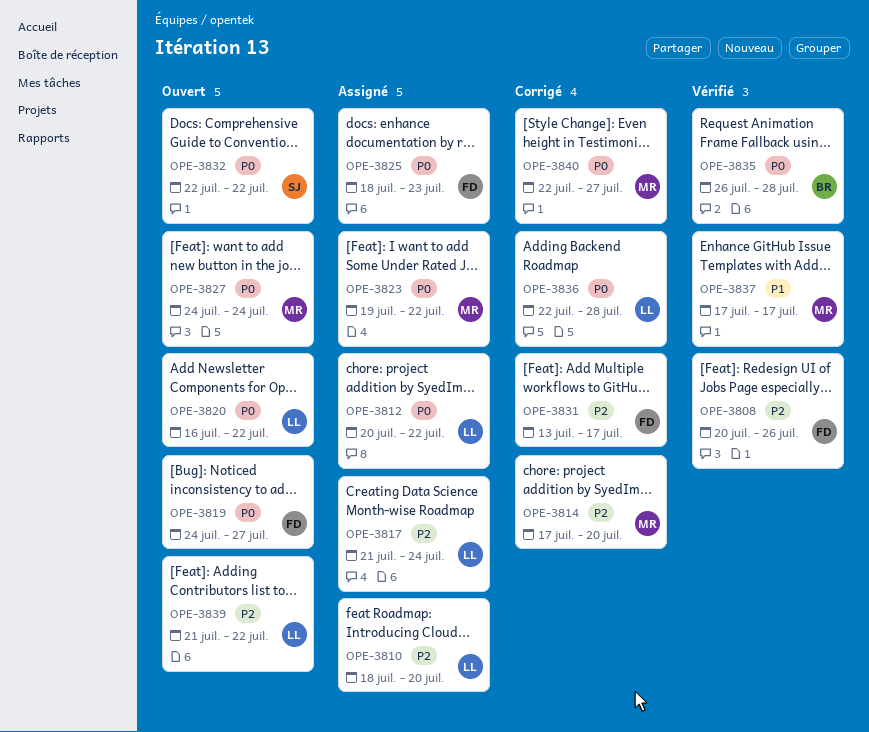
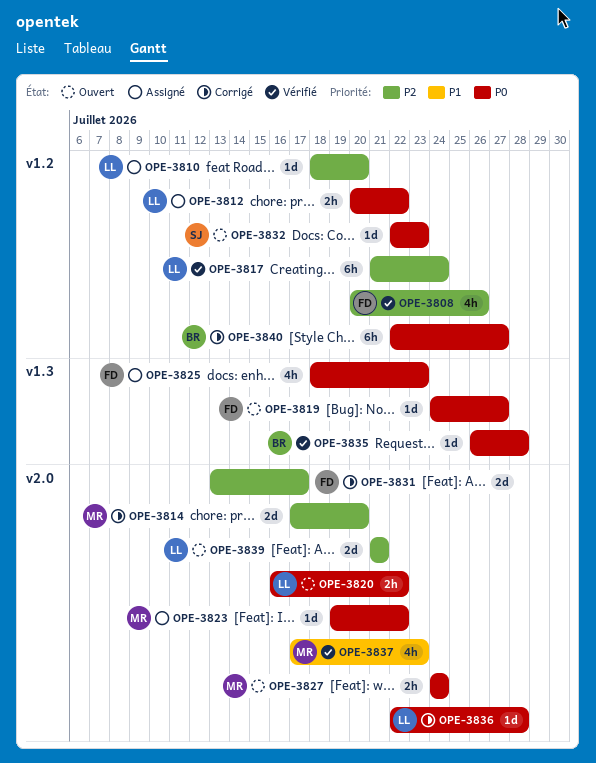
OPE-3817, status: Assigné -> Vérifié
OPE-3832, due: Jul 22 -> Jul 23
OPE-3837, due: Jul 17 -> Jul 23
OPE-3839, due: Jul 22 -> Jul 21
OPE-3840, owner: MR -> BR

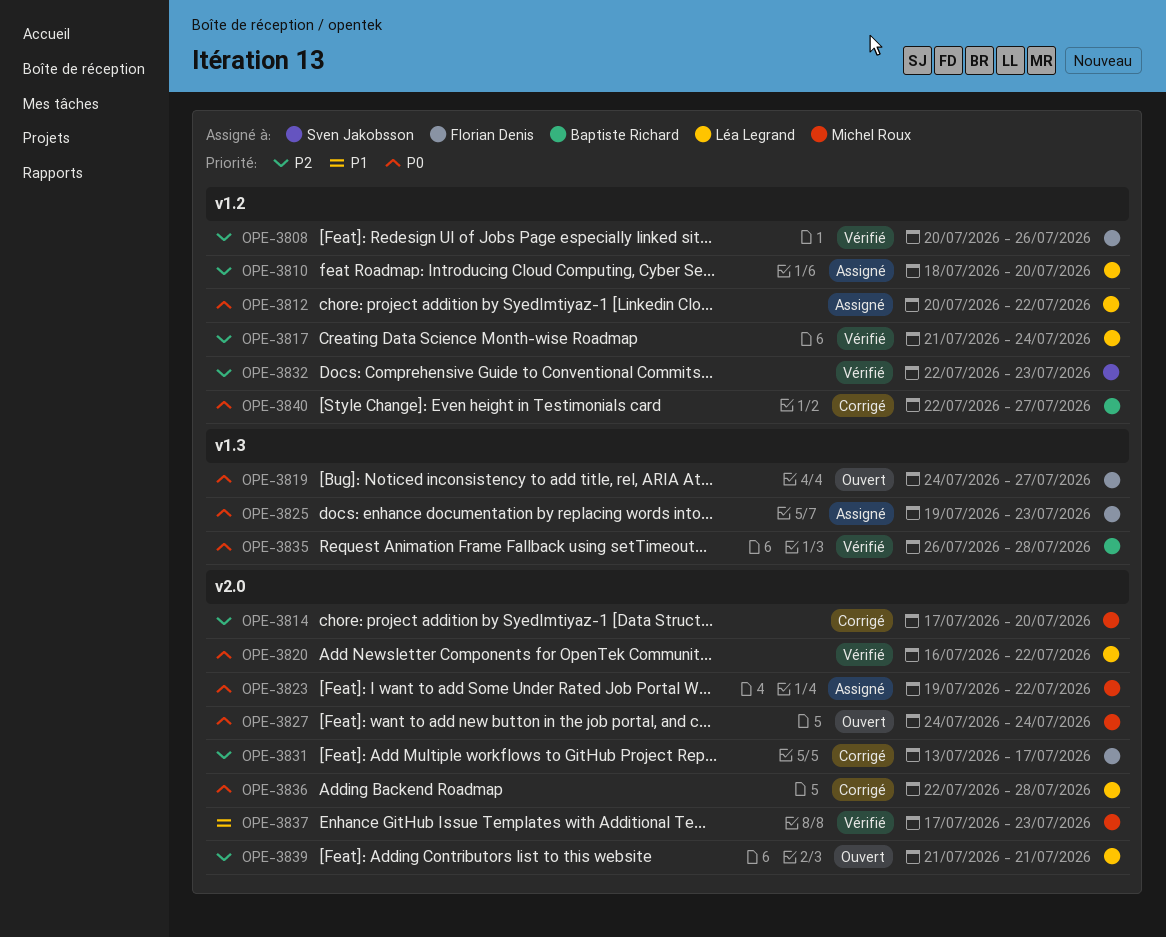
OPE-3820, status: Ouvert -> Vérifié
OPE-3825, start: Jul 18 -> Jul 19
OPE-3832, status: Ouvert -> Vérifié
OPE-3832, priority: P0 -> P2

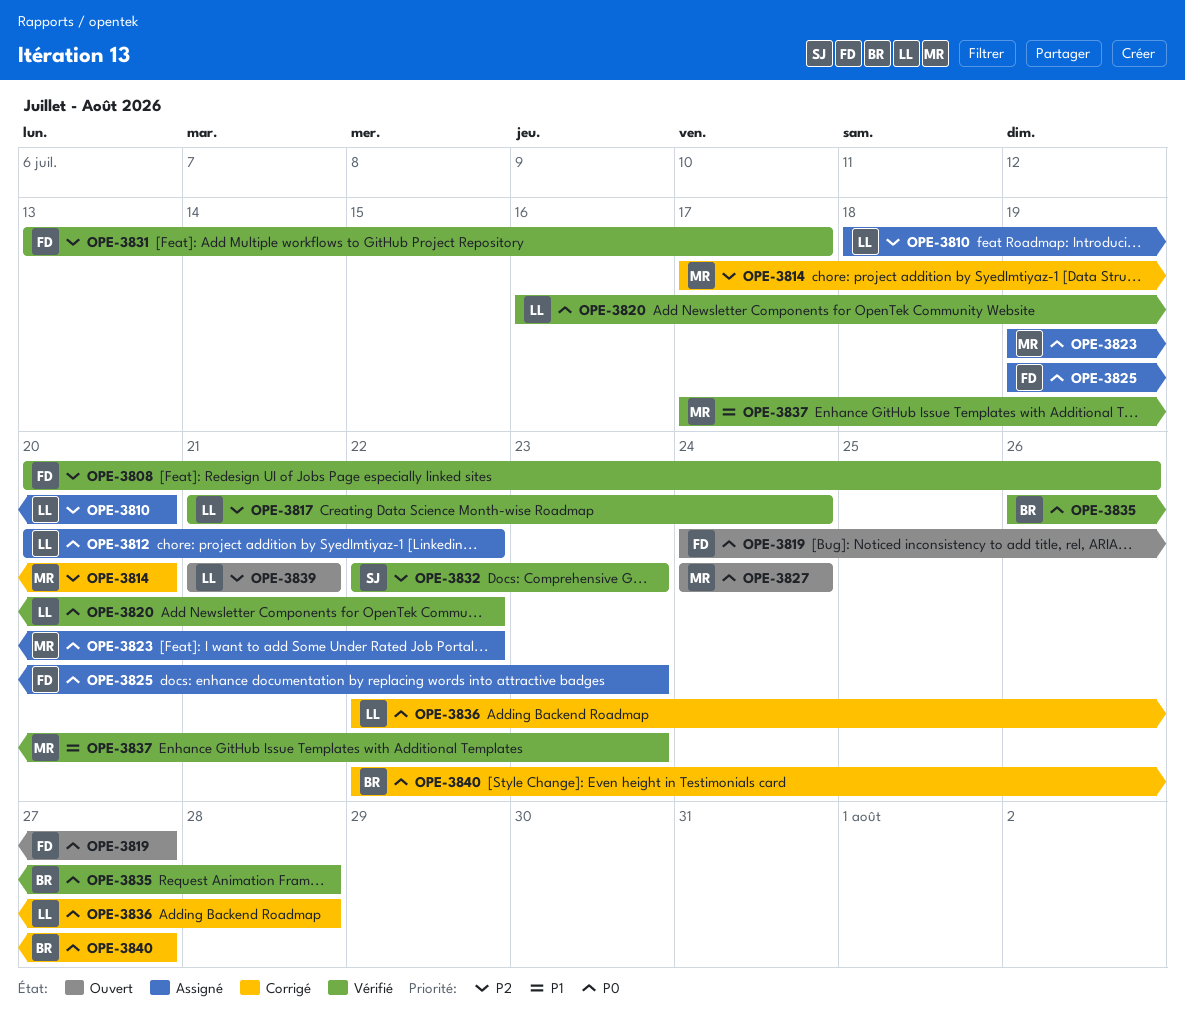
OPE-3831, status: Corrigé -> Vérifié

